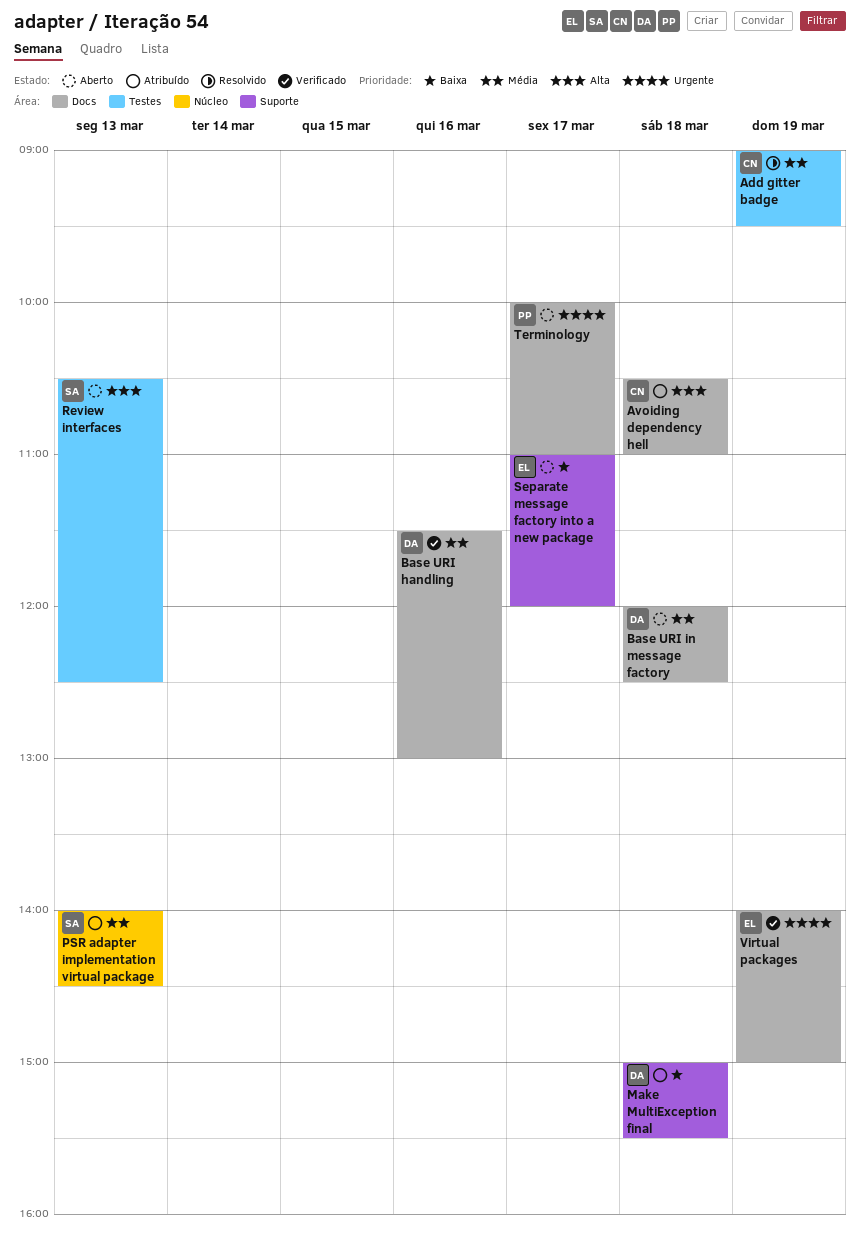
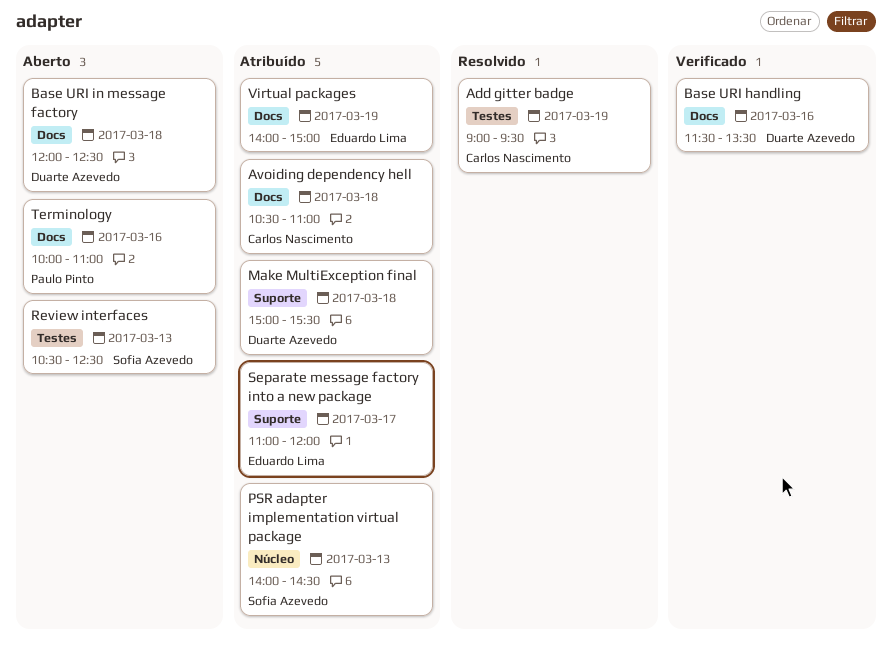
Base URI handling, ends: 13:00 -> 13:30
Separate message factory into a new package, status: Aberto -> Atribuído
Terminology, day: Mar 17 -> Mar 16
Virtual packages, status: Verificado -> Atribuído

